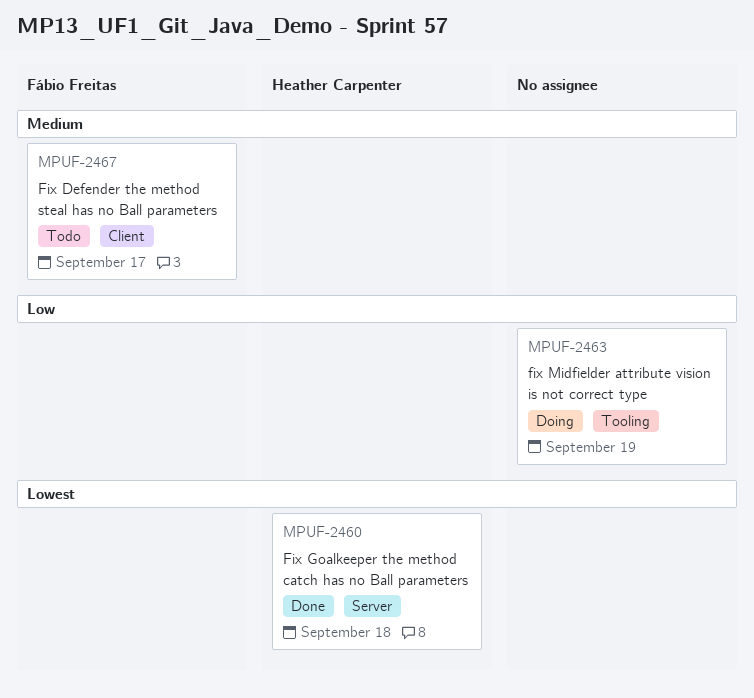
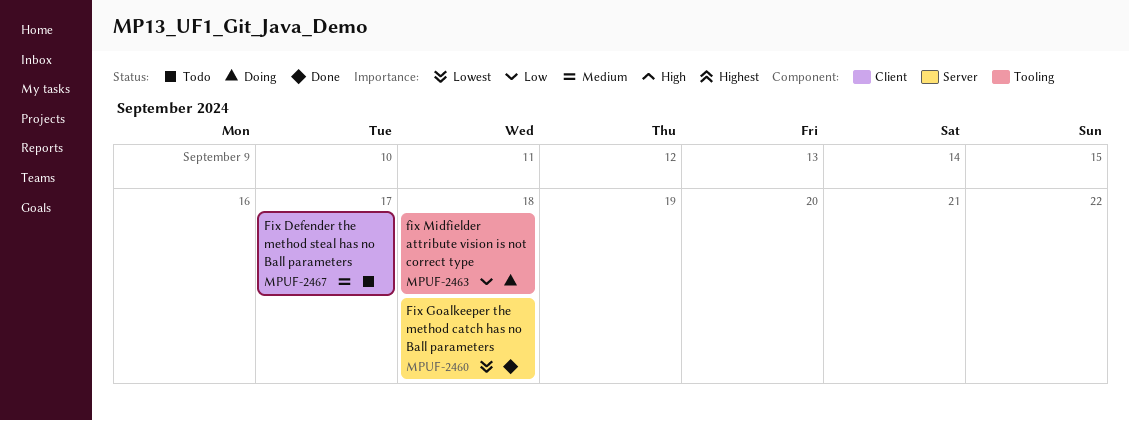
MPUF-2463, due: Sep 19 -> Sep 18

